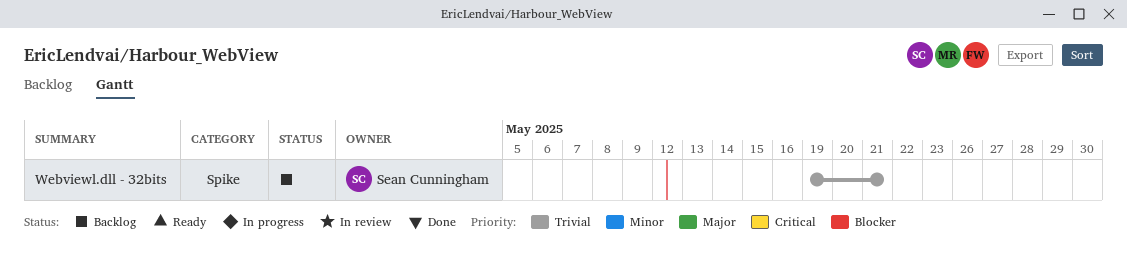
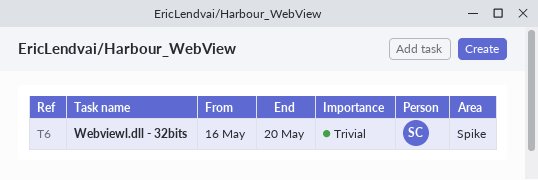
Webviewl.dll - 32bits, start: May 19 -> May 16
Webviewl.dll - 32bits, due: May 21 -> May 20

